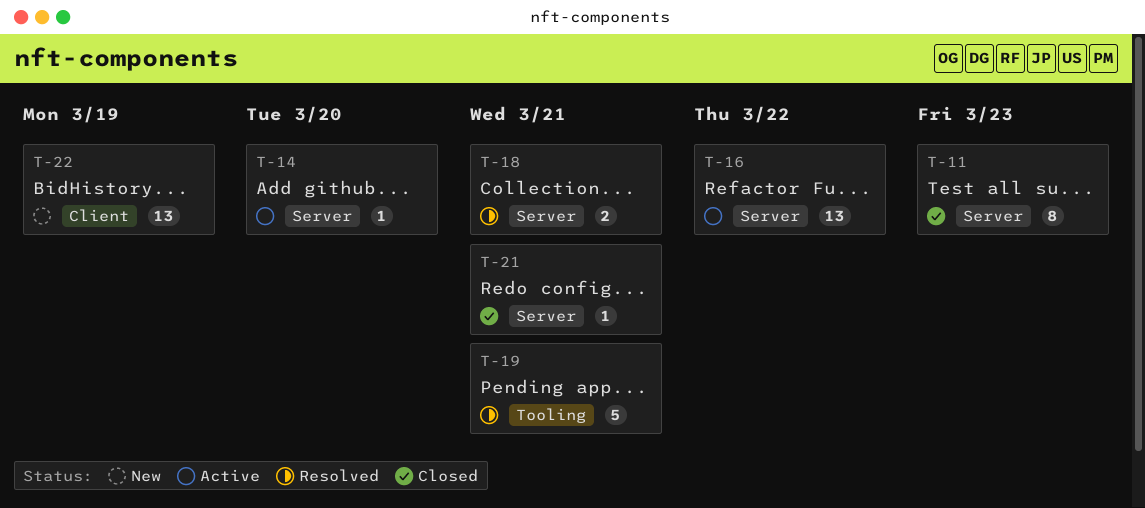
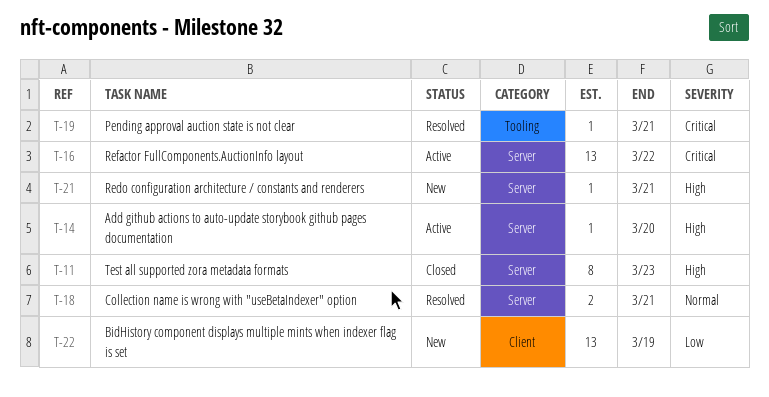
T-19, estimate: 5 -> 1
T-21, status: Closed -> New

